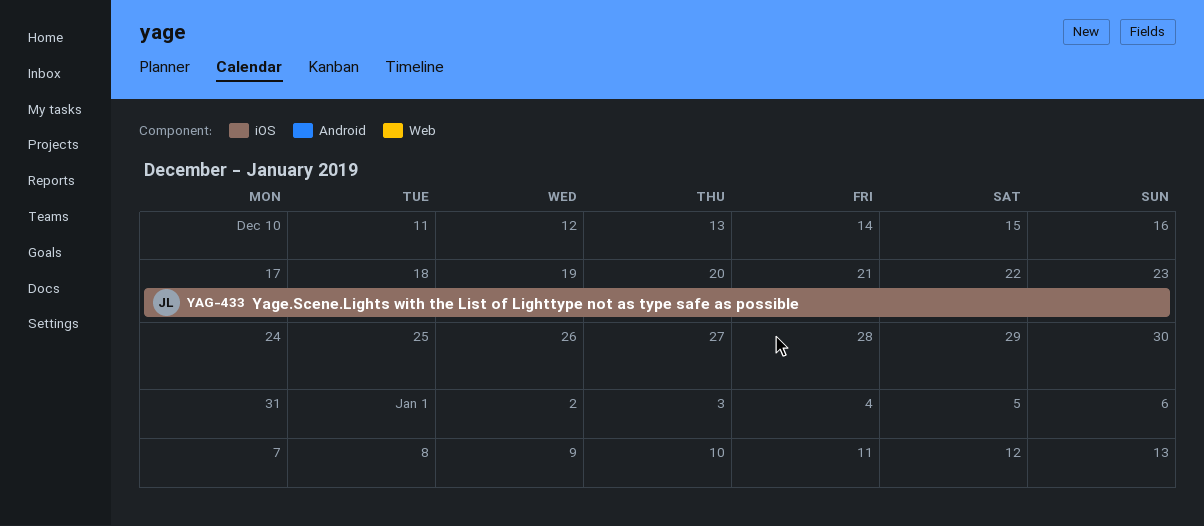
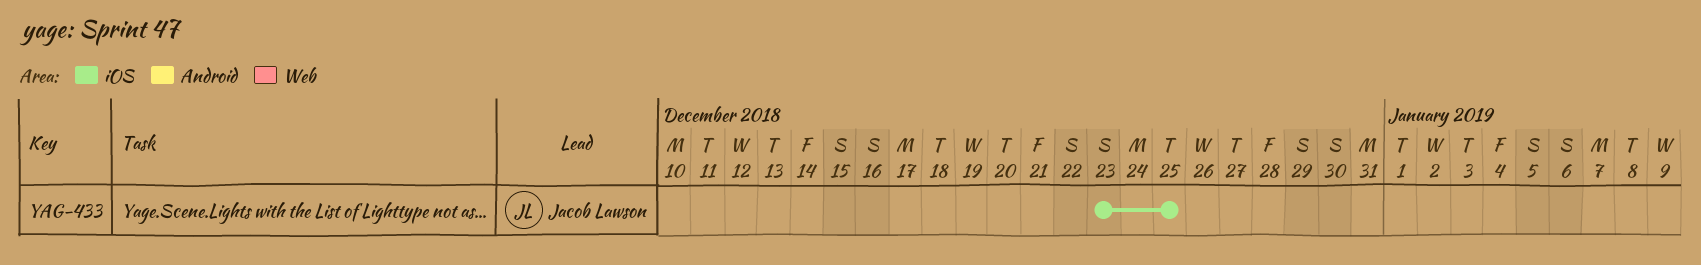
YAG-433, start: Dec 17 -> Dec 23
YAG-433, due: Dec 23 -> Dec 25

